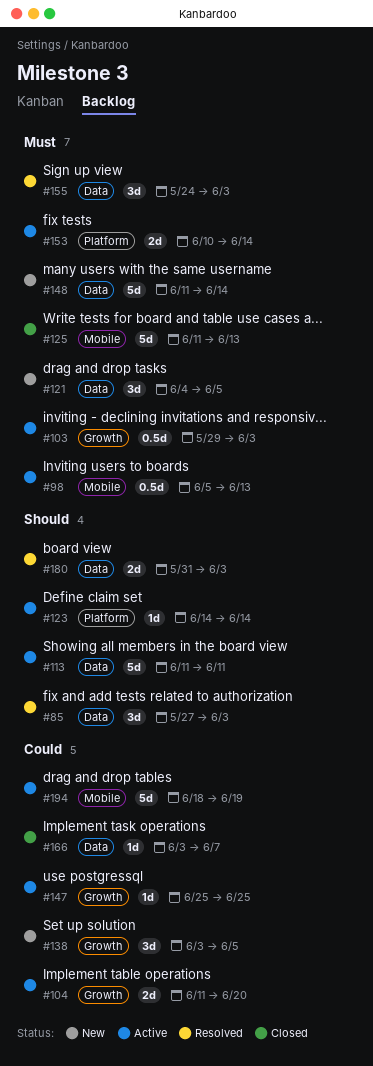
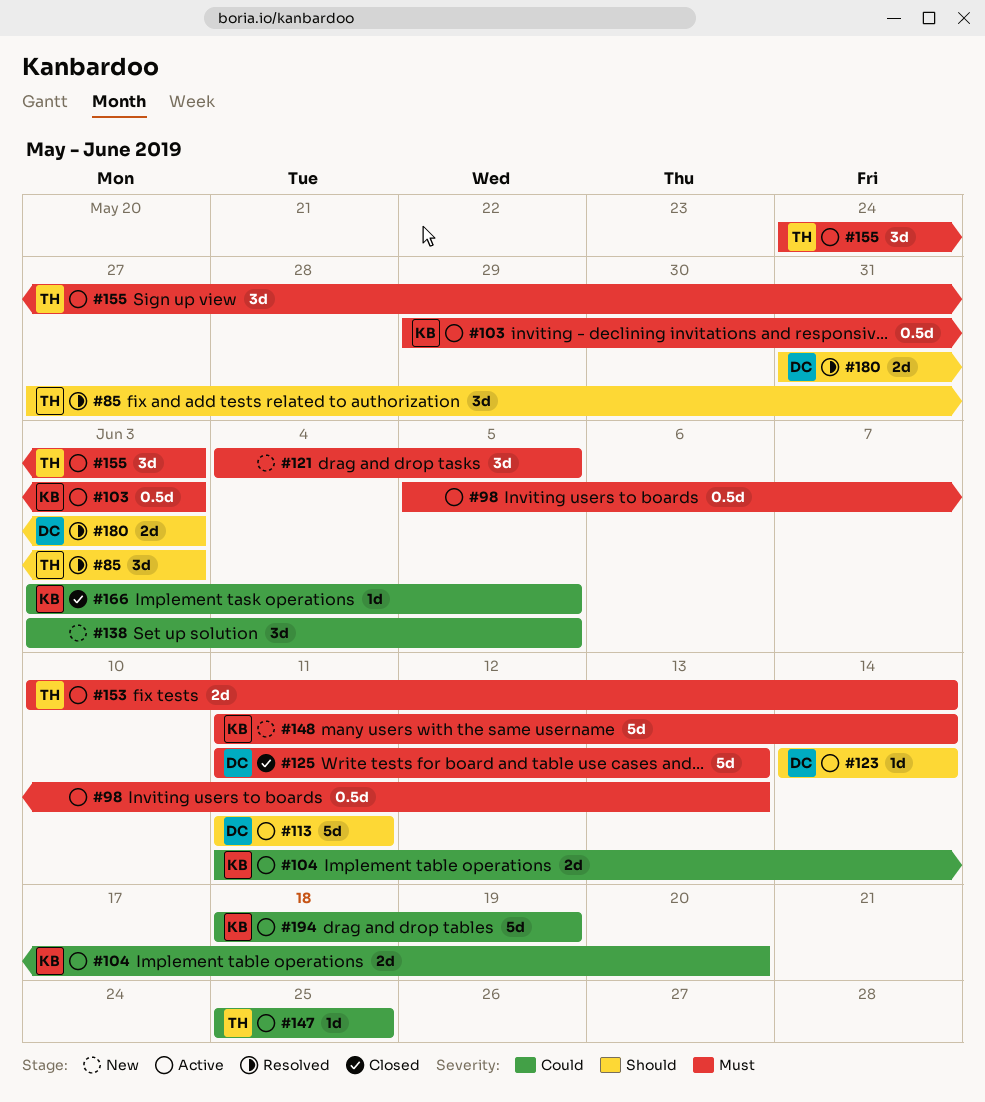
#155, status: Resolved -> Active
#166, due: Jun 7 -> Jun 5

